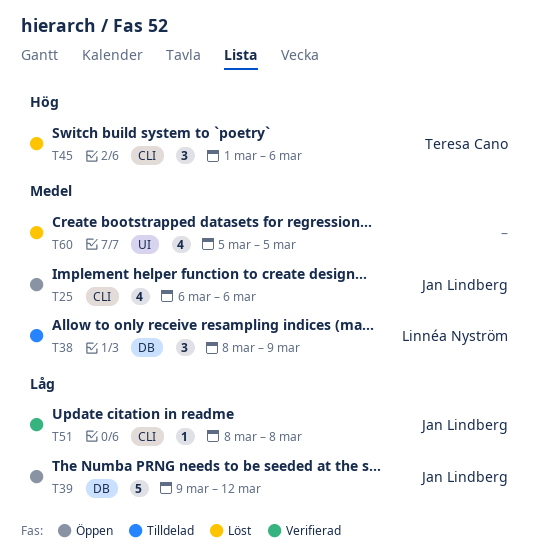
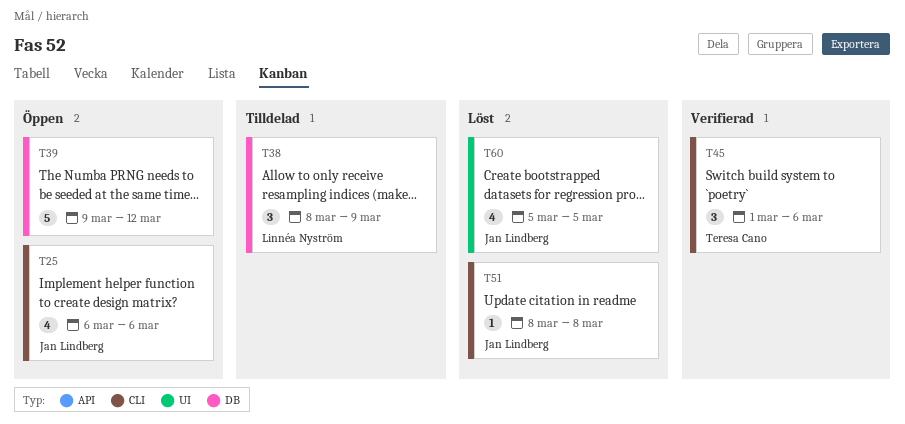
T39, owner: Jan Lindberg -> none
T45, status: Löst -> Verifierad
T51, status: Verifierad -> Löst
T60, owner: none -> Jan Lindberg

